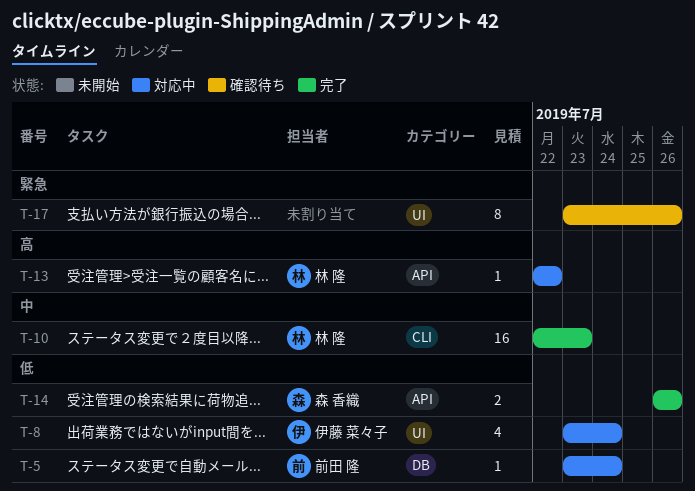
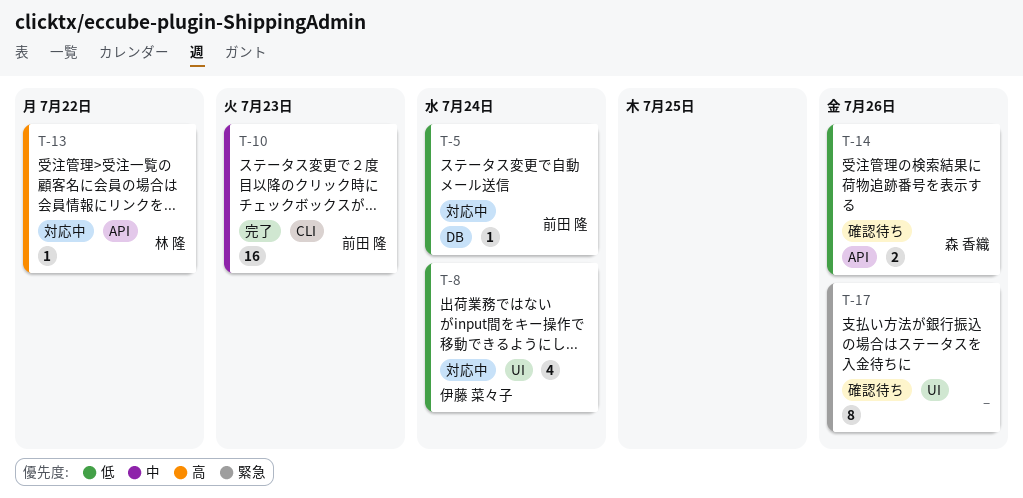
T-10, owner: 林 隆 -> 前田 隆
T-14, status: 完了 -> 確認待ち

